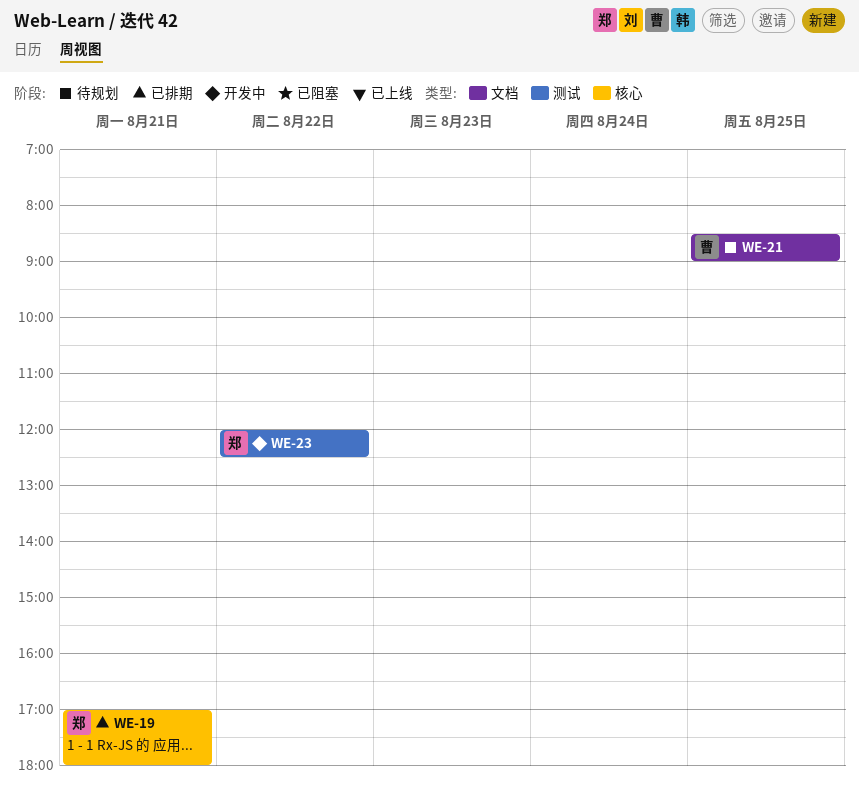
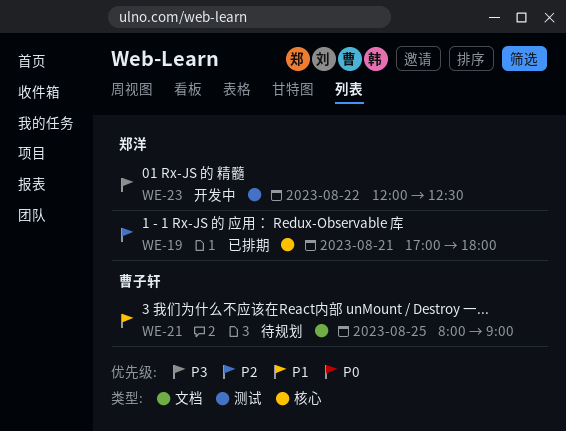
WE-21, begins: 08:30 -> 08:00

